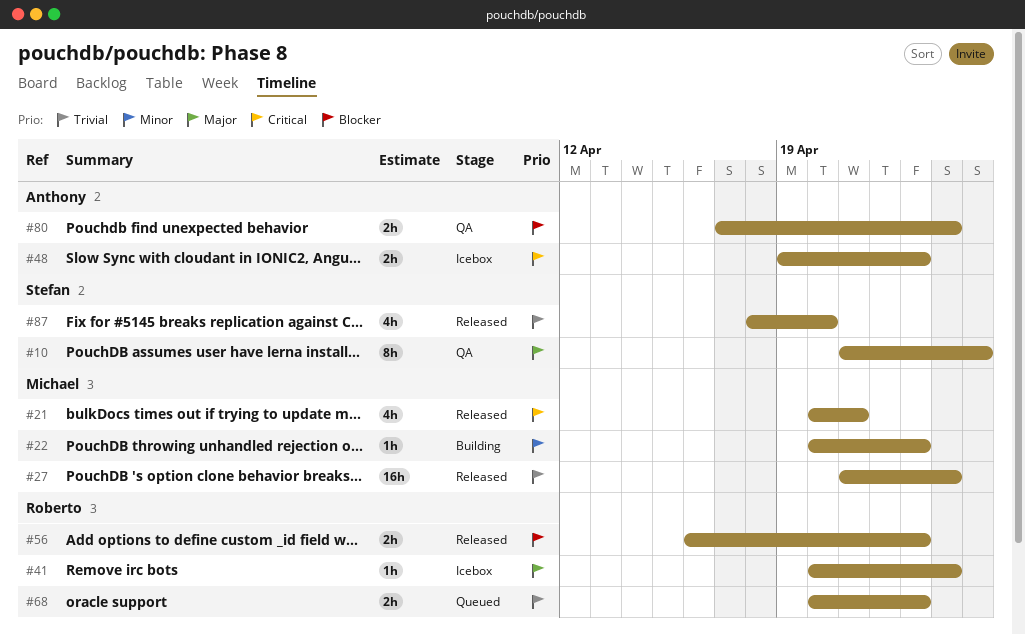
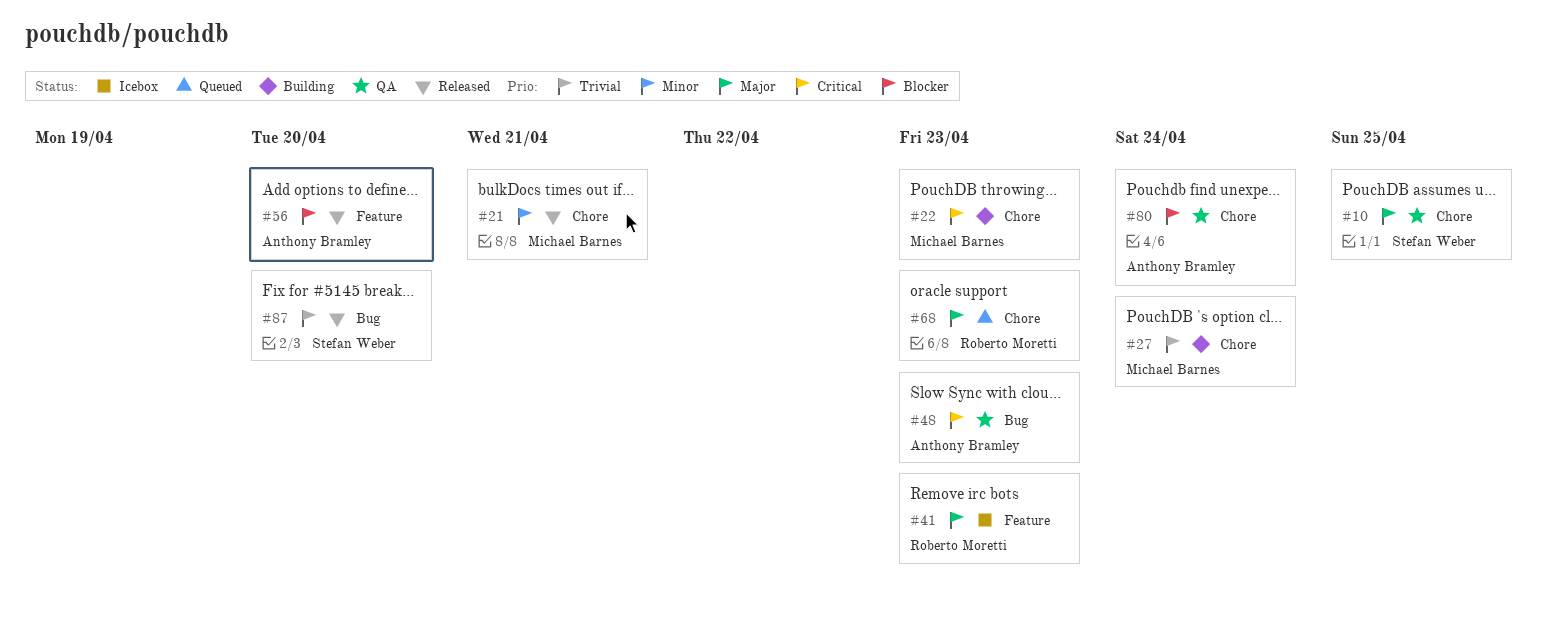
#21, priority: Critical -> Minor
#22, priority: Minor -> Critical
#27, status: Released -> Building
#41, due: Apr 24 -> Apr 23
#48, status: Icebox -> QA
#56, owner: Roberto Moretti -> Anthony Bramley
#56, due: Apr 23 -> Apr 20
#68, priority: Trivial -> Major

